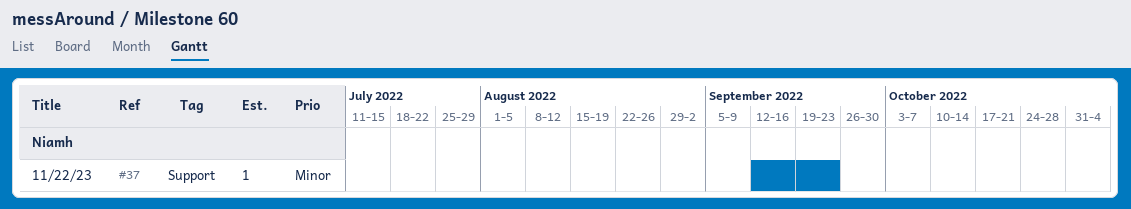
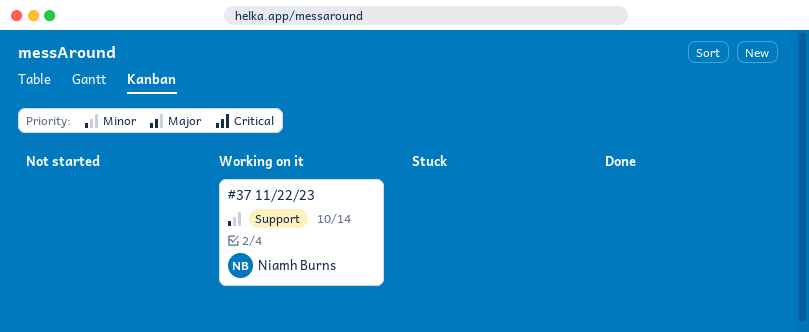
#37, due: Sep 23 -> Oct 14

